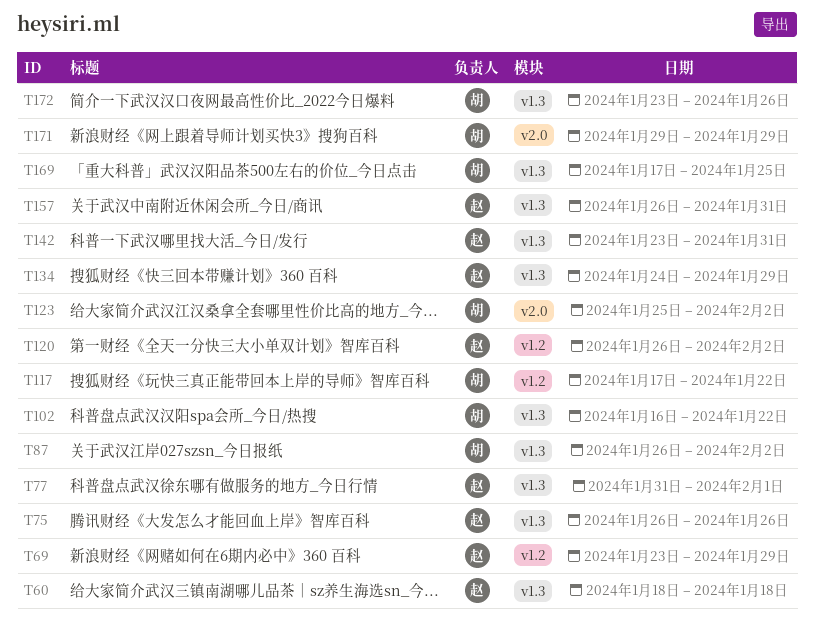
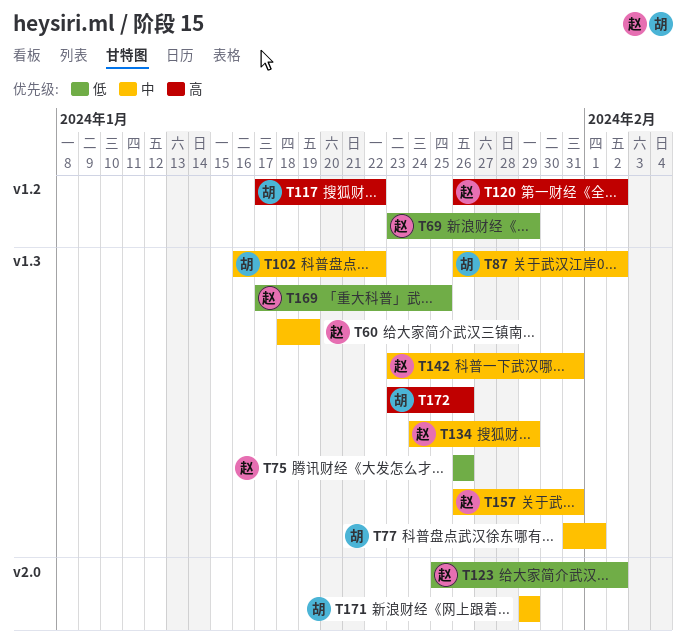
T60, due: Jan 18 -> Jan 19
T77, owner: 赵 -> 胡
T123, owner: 胡 -> 赵
T169, owner: 胡 -> 赵

